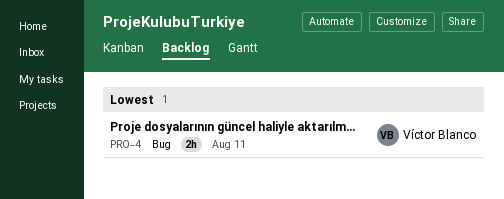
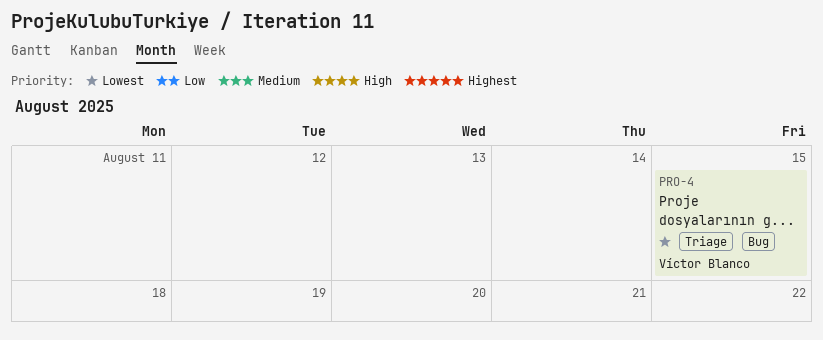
PRO-4, due: Aug 11 -> Aug 15

